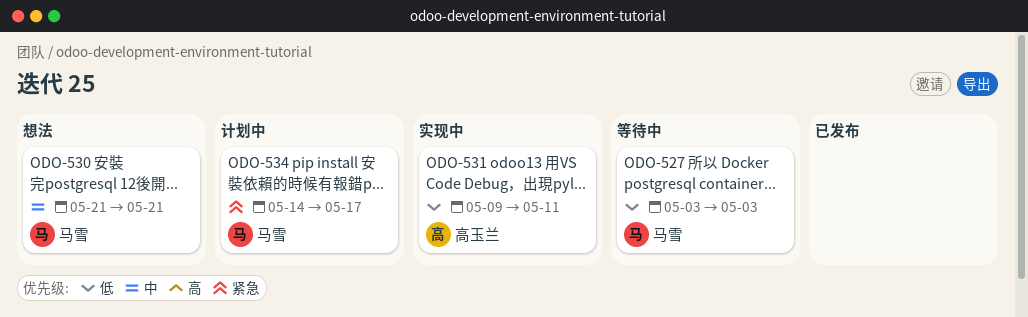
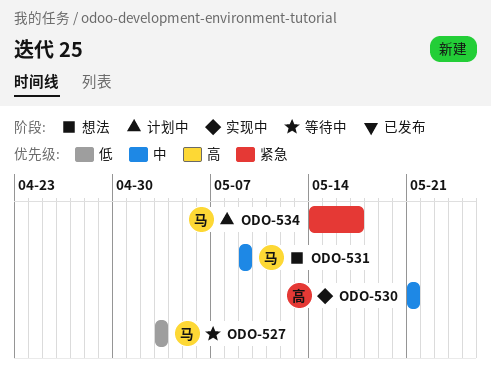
ODO-530, status: 想法 -> 实现中
ODO-530, owner: 马雪 -> 高玉兰
ODO-531, status: 实现中 -> 想法
ODO-531, owner: 高玉兰 -> 马雪
ODO-531, priority: 低 -> 中
ODO-531, due: May 11 -> May 9

